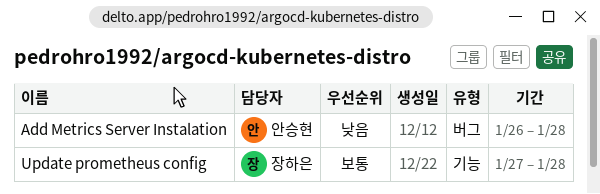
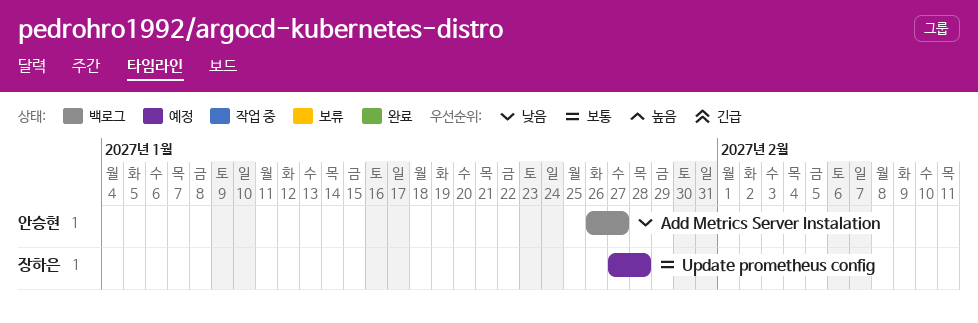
Add Metrics Server Instalation, due: Jan 28 -> Jan 27

